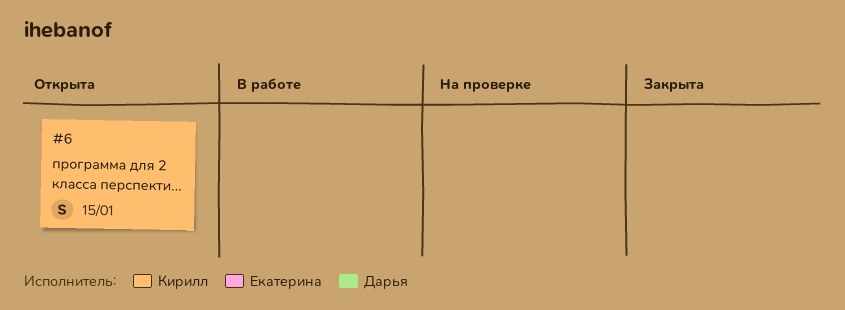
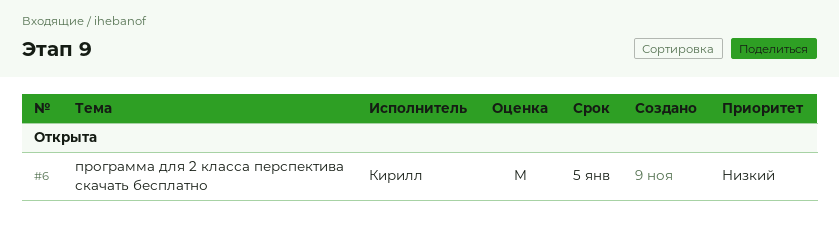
#6, estimate: S -> M
#6, due: Jan 15 -> Jan 5

